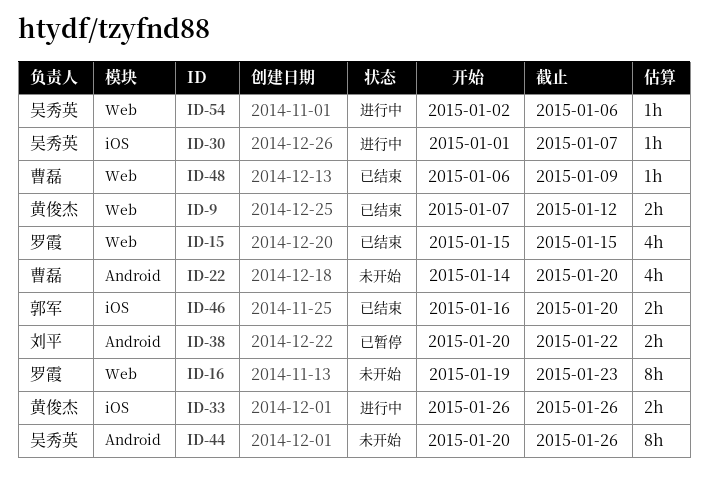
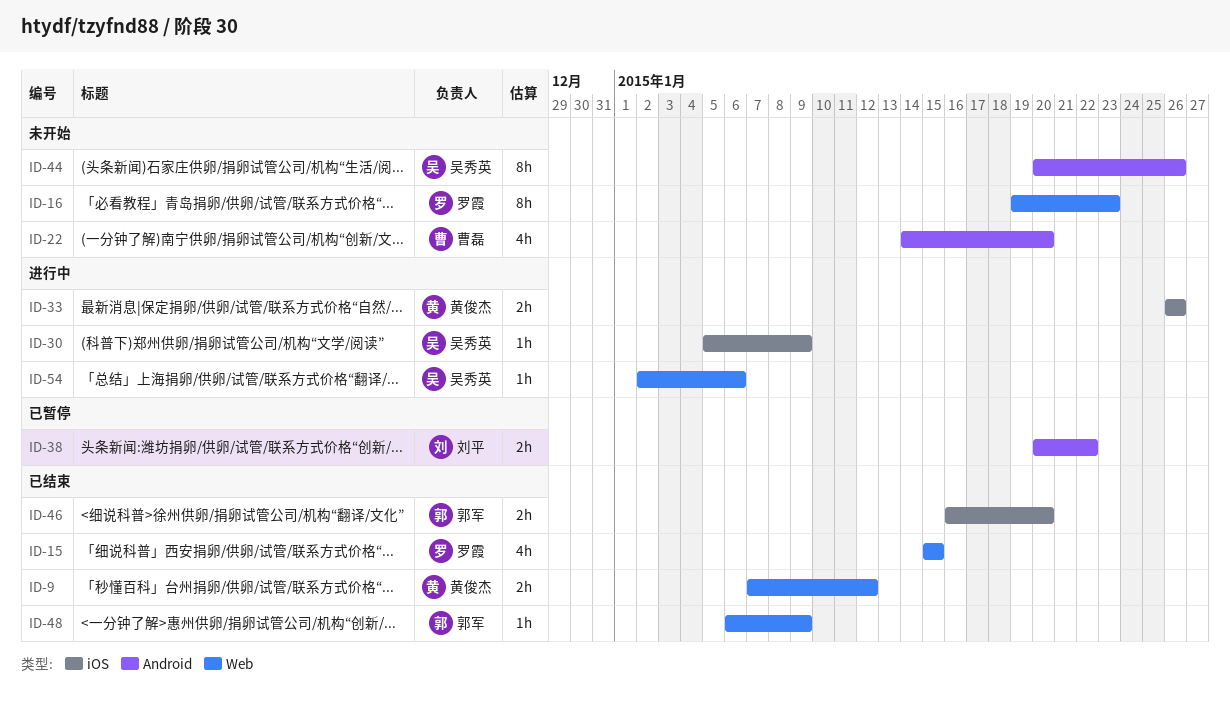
ID-30, start: Jan 1 -> Jan 5
ID-30, due: Jan 7 -> Jan 9
ID-48, owner: 曹磊 -> 郭军

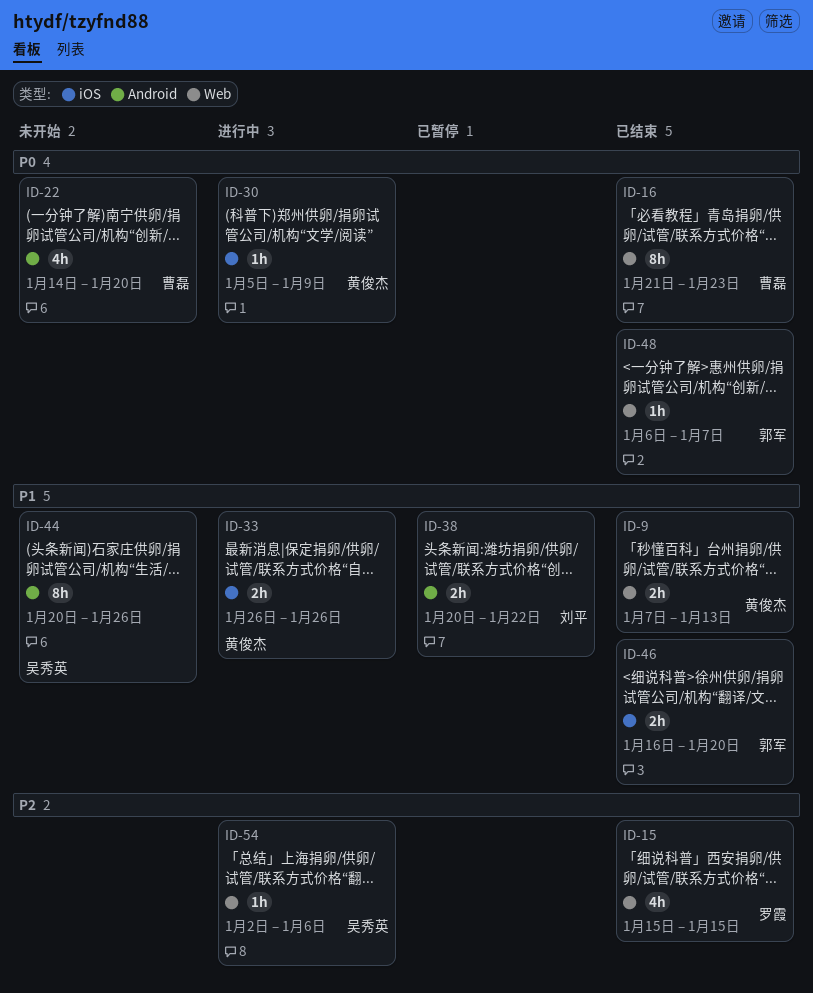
ID-9, due: Jan 12 -> Jan 13
ID-16, status: 未开始 -> 已结束
ID-16, owner: 罗霞 -> 曹磊
ID-16, start: Jan 19 -> Jan 21
ID-30, owner: 吴秀英 -> 黄俊杰
ID-48, due: Jan 9 -> Jan 7

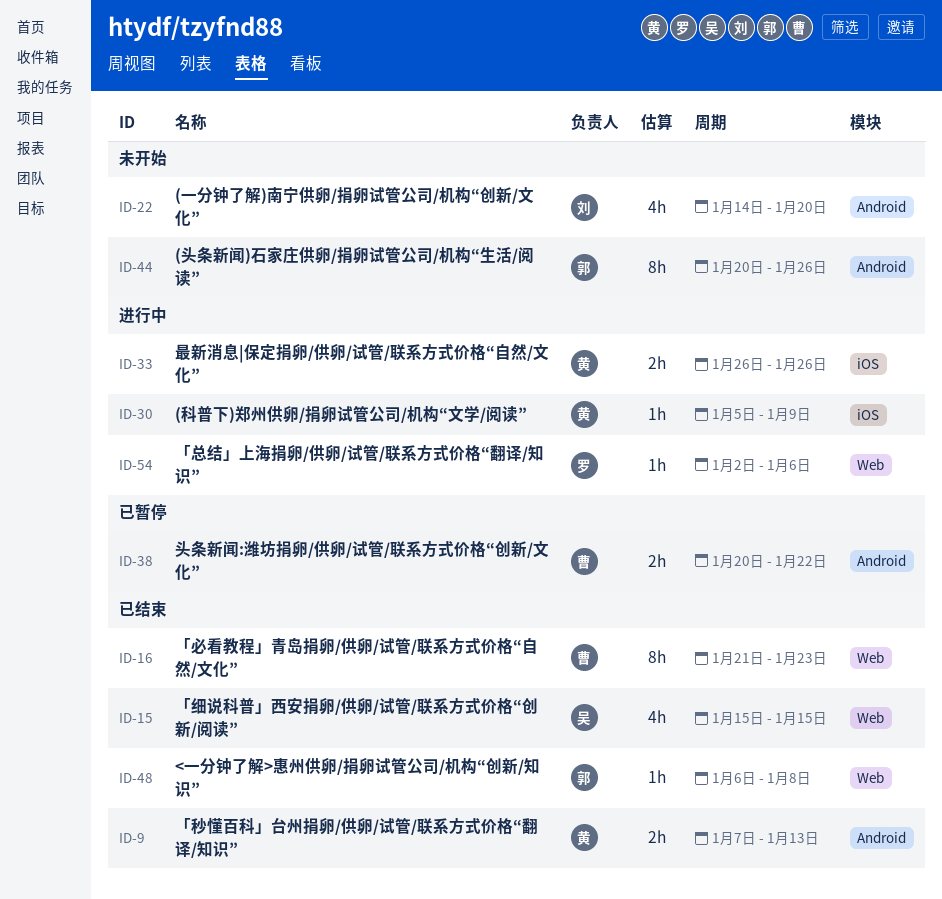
ID-9, label: Web -> Android
ID-15, owner: 罗霞 -> 吴秀英
ID-22, owner: 曹磊 -> 刘平
ID-38, owner: 刘平 -> 曹磊
ID-44, owner: 吴秀英 -> 郭军
ID-46: present -> none
ID-48, due: Jan 7 -> Jan 8
ID-54, owner: 吴秀英 -> 罗霞

